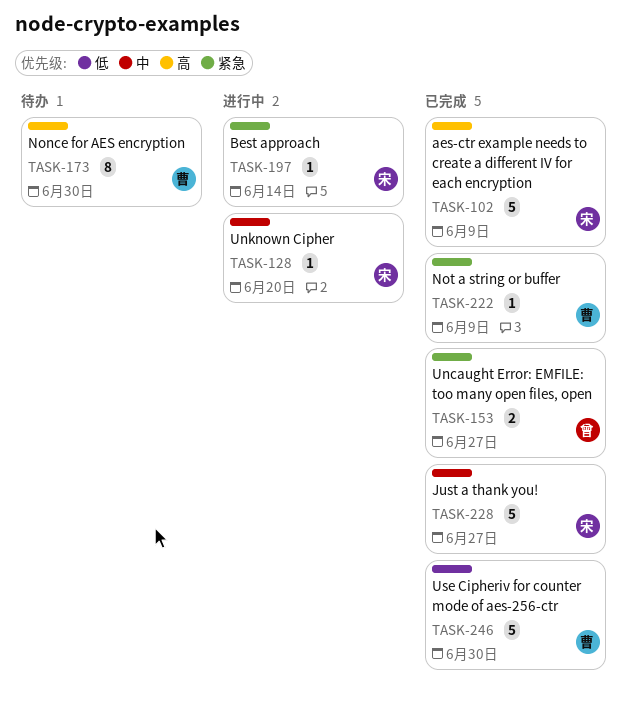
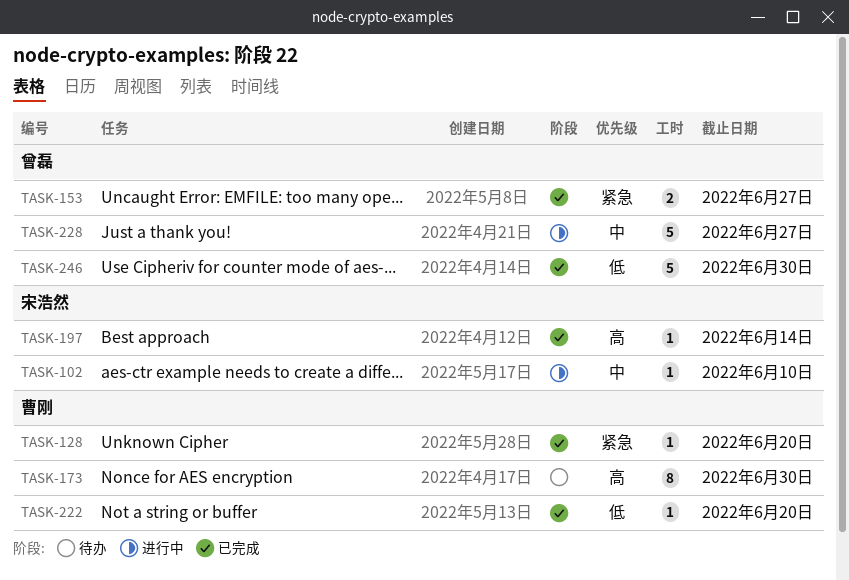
TASK-102, status: 已完成 -> 进行中
TASK-102, priority: 高 -> 中
TASK-102, estimate: 5 -> 1
TASK-102, due: Jun 9 -> Jun 10
TASK-128, status: 进行中 -> 已完成
TASK-128, owner: 宋浩然 -> 曹刚
TASK-128, priority: 中 -> 紧急
TASK-197, status: 进行中 -> 已完成
TASK-197, priority: 紧急 -> 高
TASK-222, priority: 紧急 -> 低
TASK-222, due: Jun 9 -> Jun 20
TASK-228, status: 已完成 -> 进行中
TASK-228, owner: 宋浩然 -> 曾磊
TASK-246, owner: 曹刚 -> 曾磊

